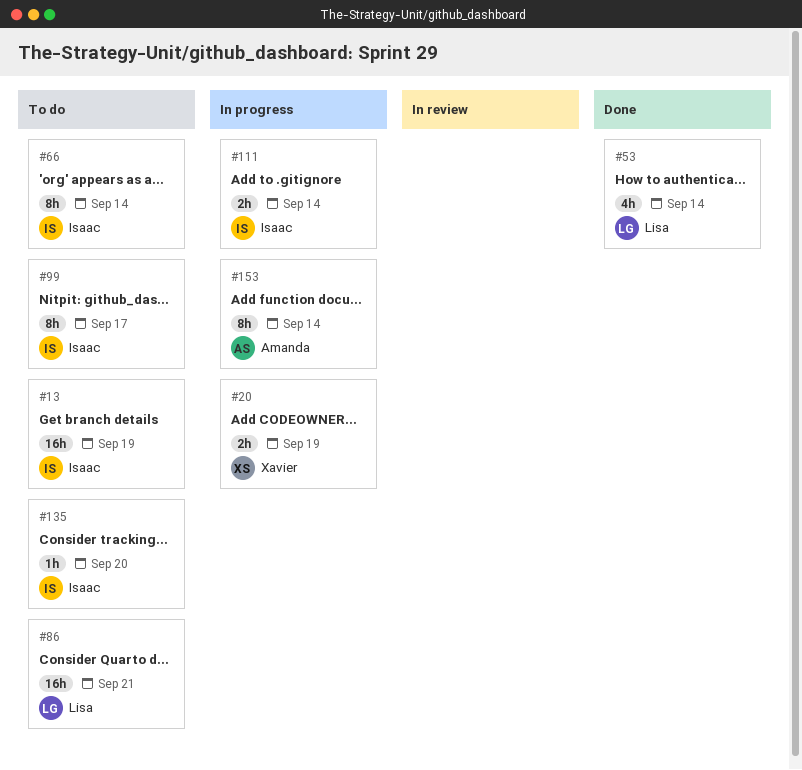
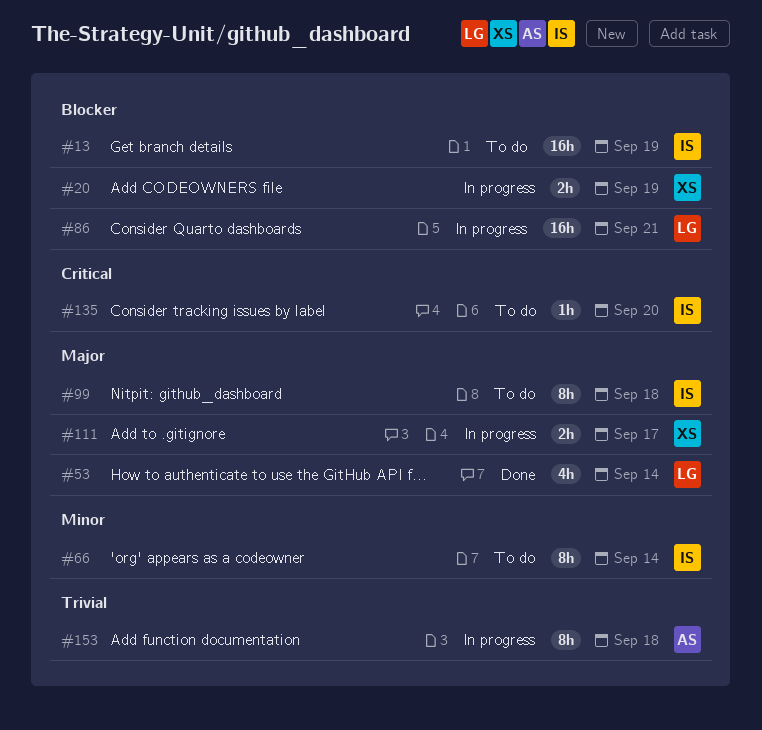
#86, status: To do -> In progress
#99, due: Sep 17 -> Sep 18
#111, owner: Isaac -> Xavier
#111, due: Sep 14 -> Sep 17
#153, due: Sep 14 -> Sep 18

